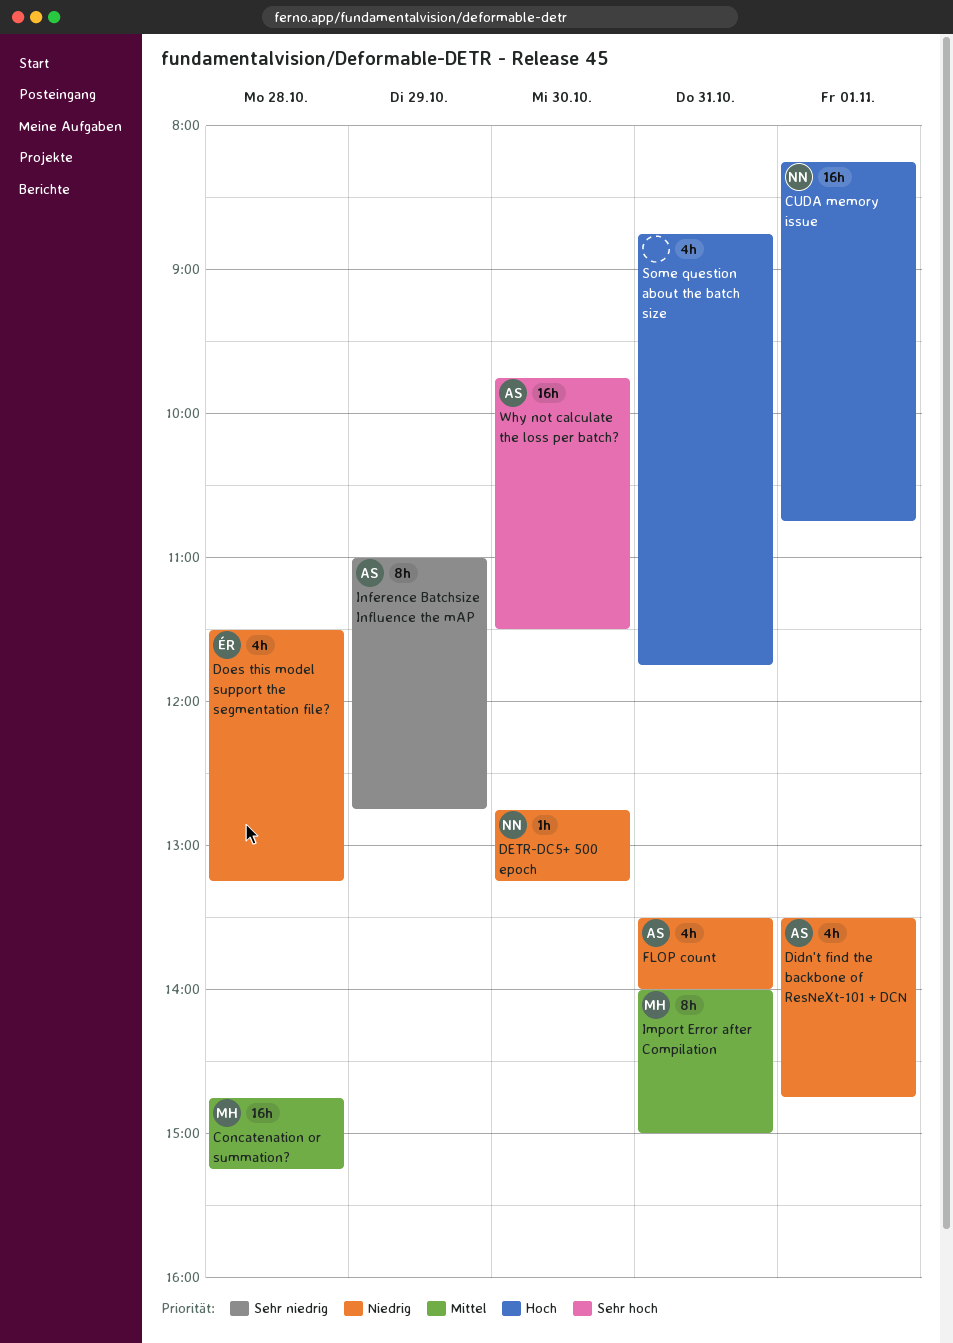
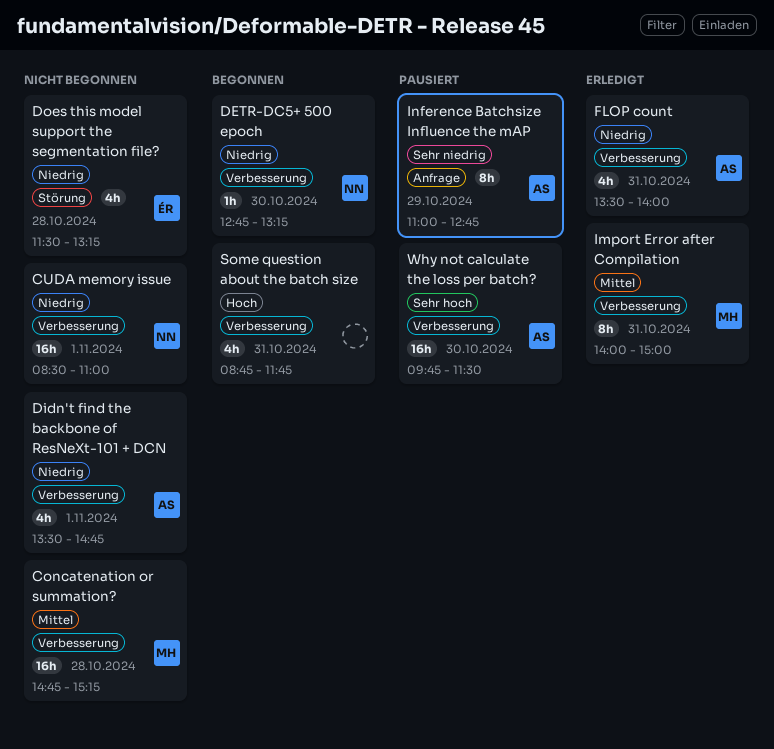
CUDA memory issue, priority: Hoch -> Niedrig
CUDA memory issue, begins: 08:15 -> 08:30
CUDA memory issue, ends: 10:45 -> 11:00

